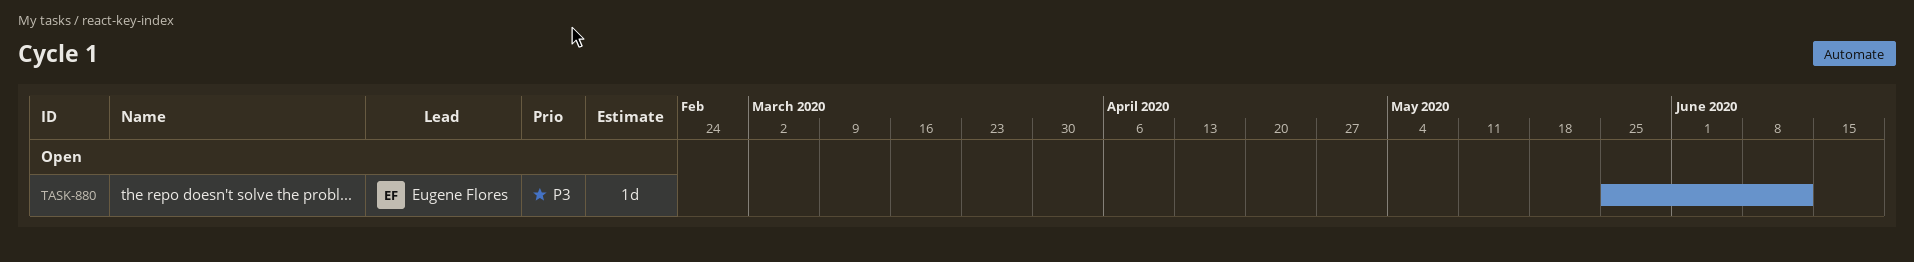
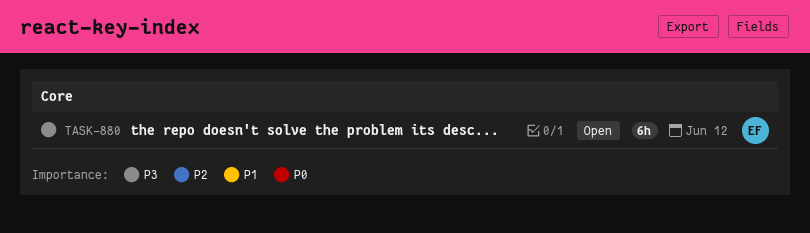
TASK-880, estimate: 1d -> 6h

